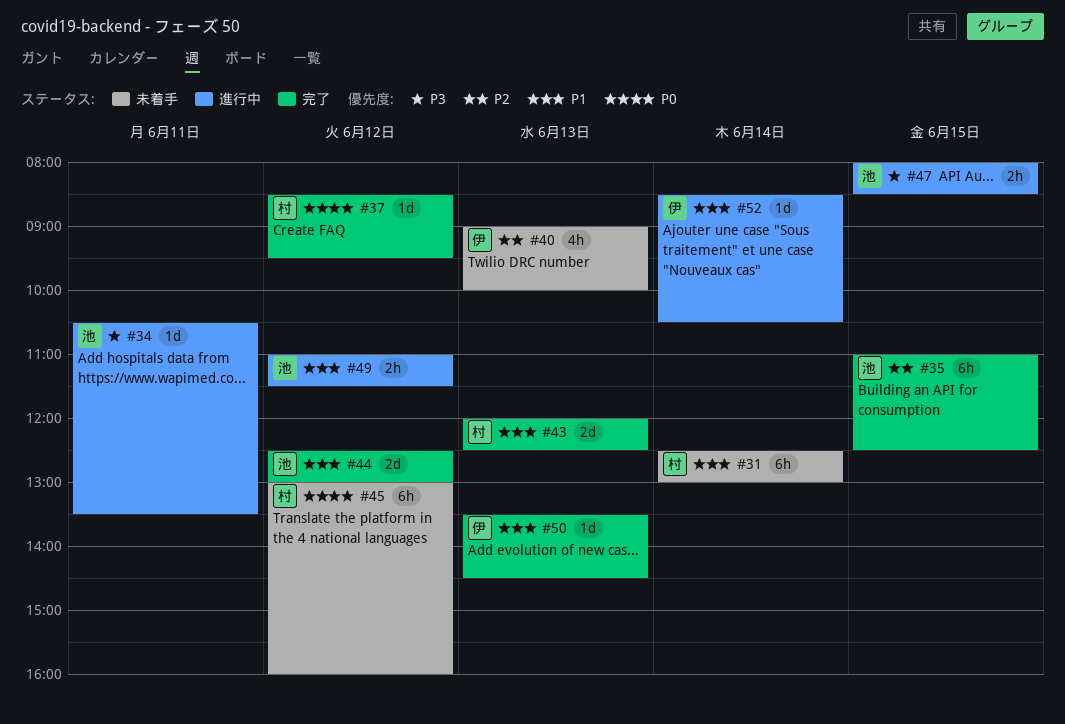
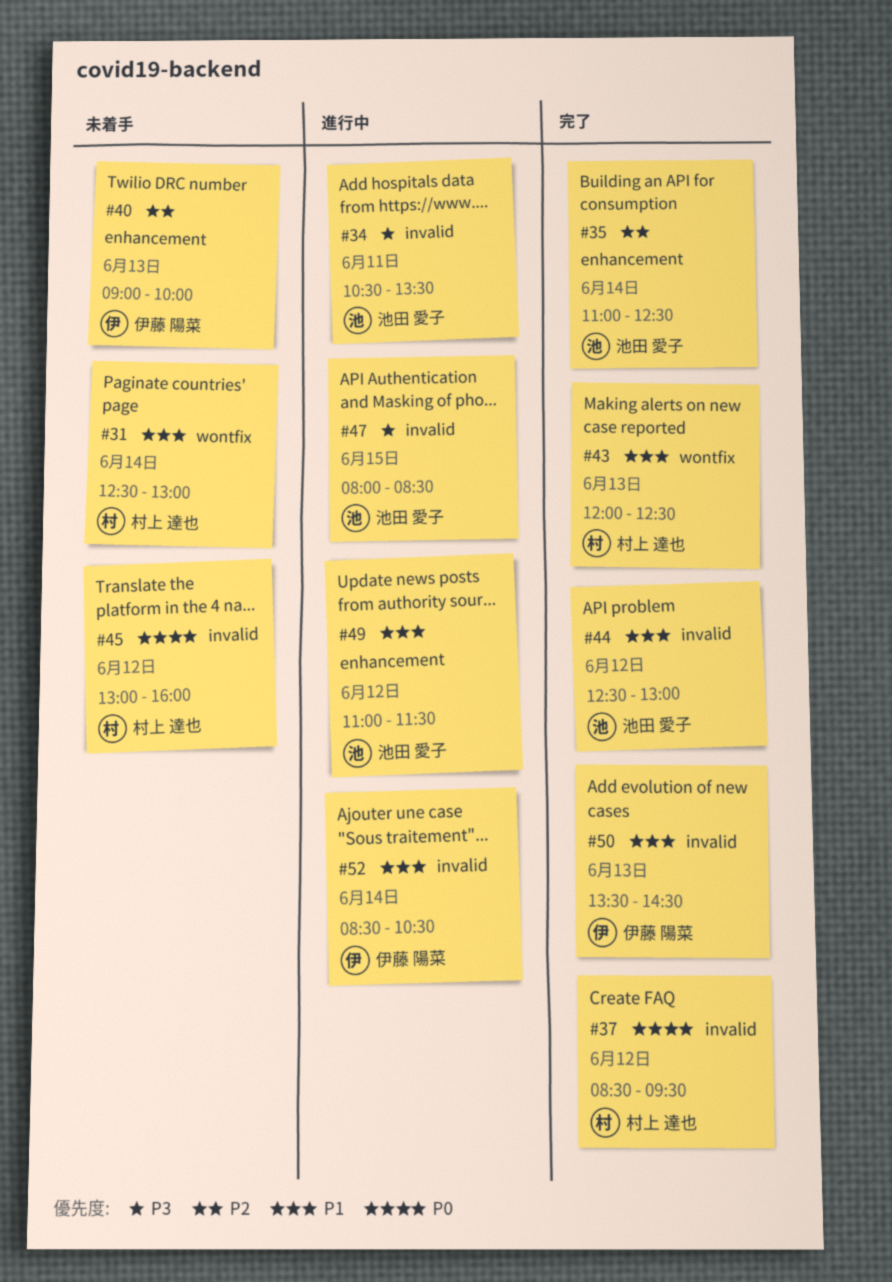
#35, day: Jun 15 -> Jun 14

